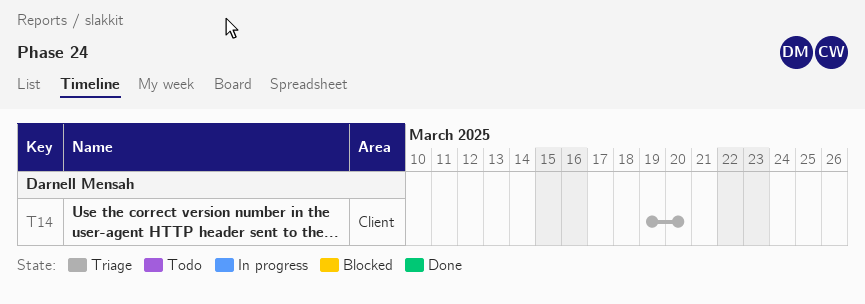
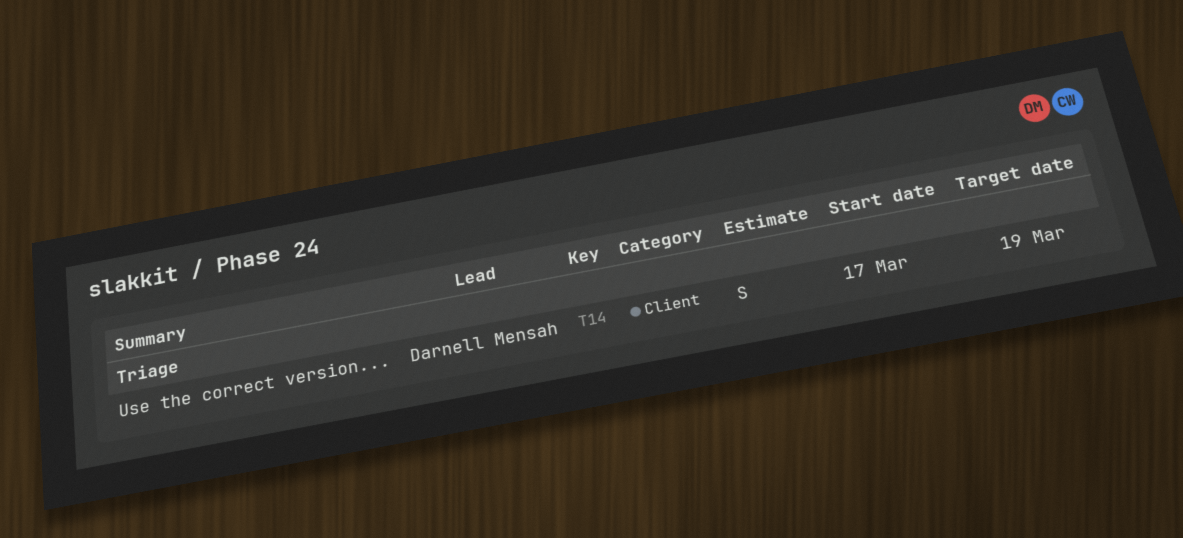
T14, start: Mar 19 -> Mar 17
T14, due: Mar 20 -> Mar 19

